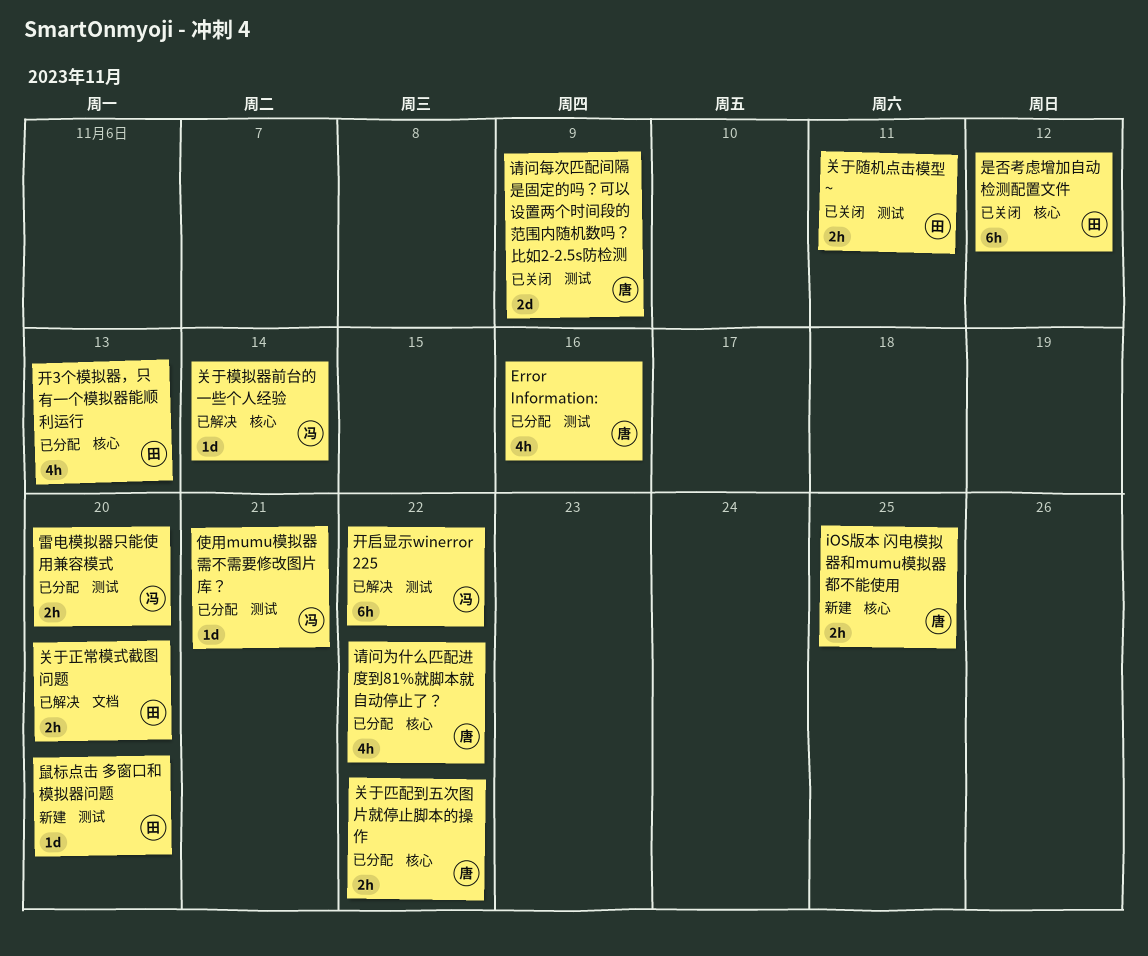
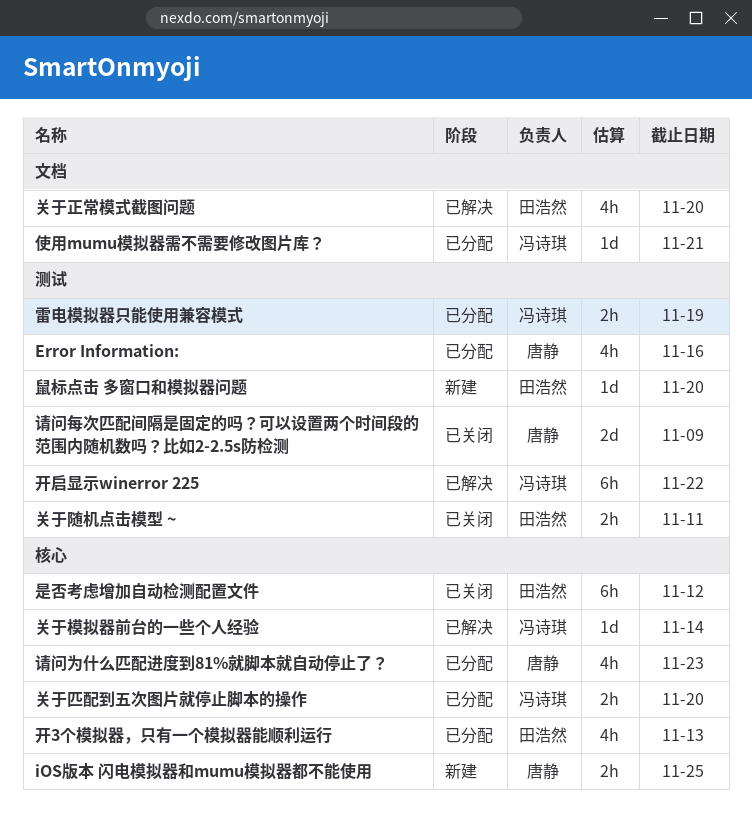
使用mumu模拟器需不需要修改图片库？, label: 测试 -> 文档
关于匹配到五次图片就停止脚本的操作, owner: 唐静 -> 冯诗琪
关于匹配到五次图片就停止脚本的操作, due: Nov 22 -> Nov 20
关于正常模式截图问题, estimate: 2h -> 4h
请问为什么匹配进度到81%就脚本就自动停止了？, due: Nov 22 -> Nov 23
雷电模拟器只能使用兼容模式, due: Nov 20 -> Nov 19

